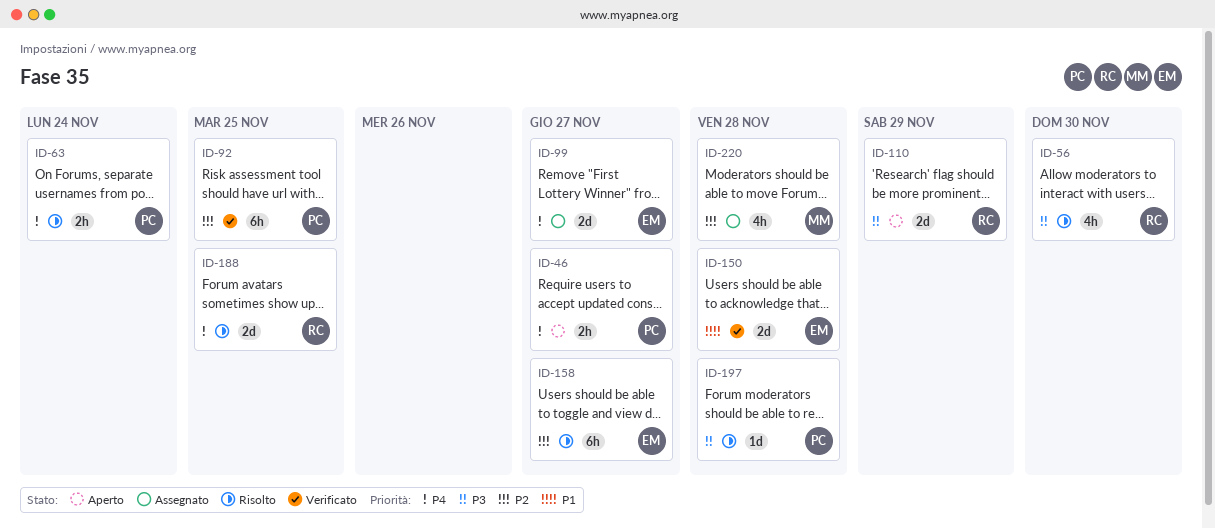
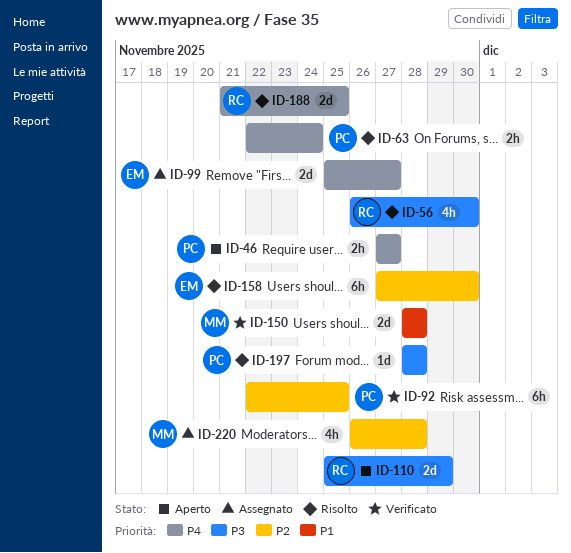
ID-150, owner: EM -> MM
ID-158, due: Nov 27 -> Nov 30

